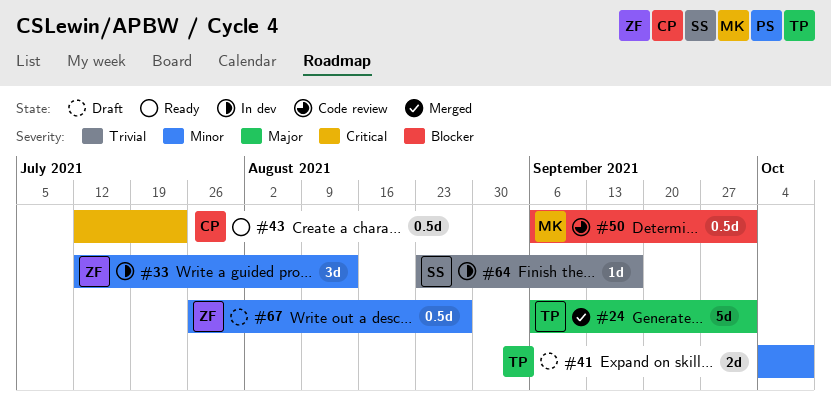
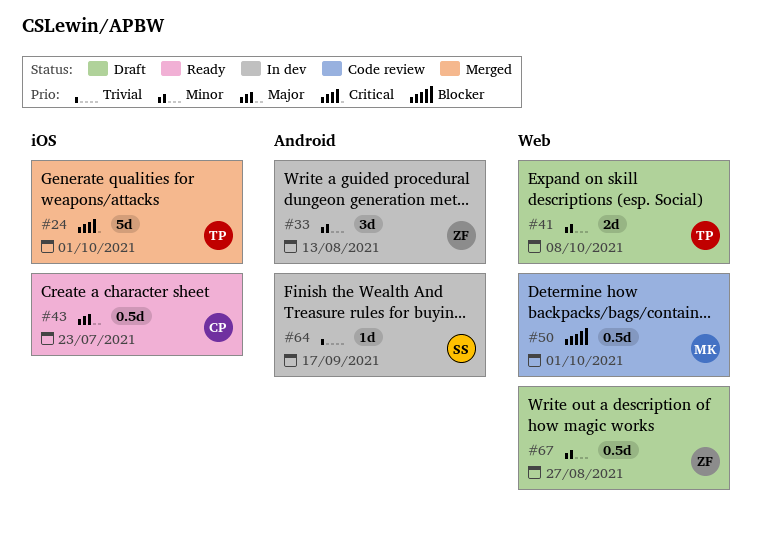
#24, priority: Major -> Critical
#43, priority: Critical -> Major

